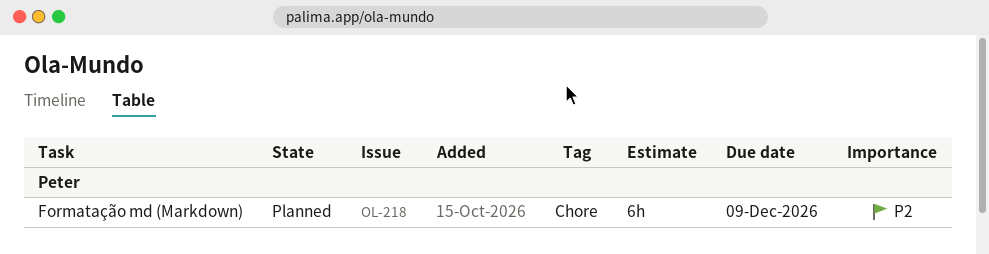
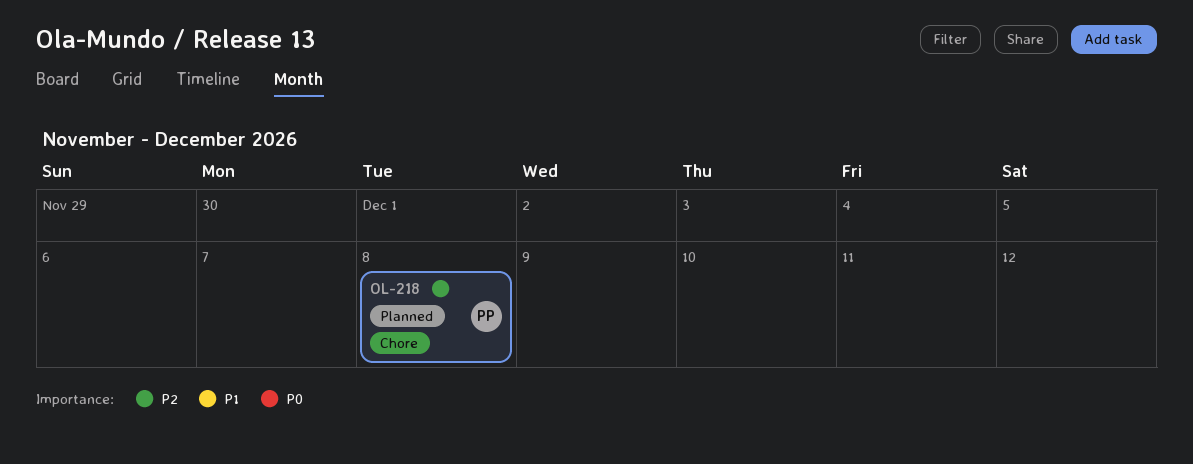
OL-218, due: Dec 9 -> Dec 8

